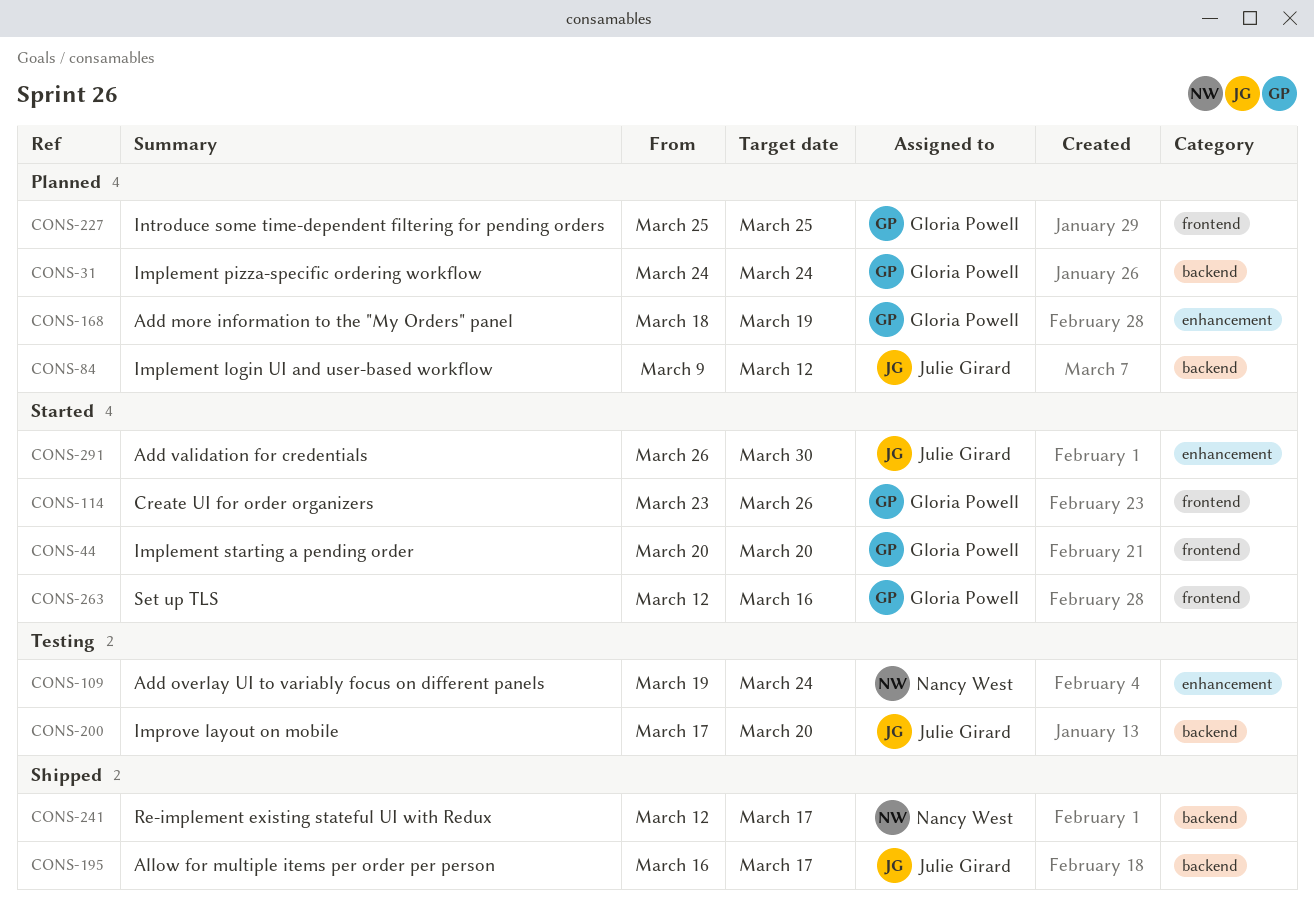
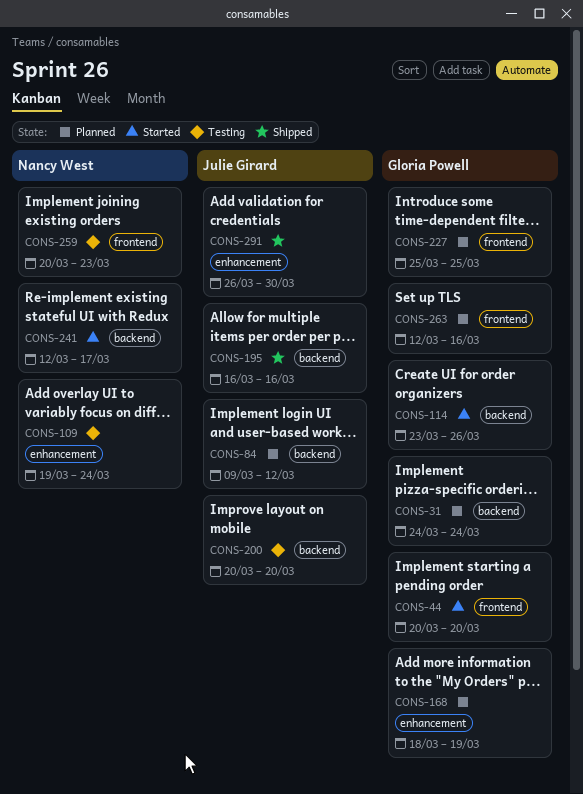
CONS-114, label: frontend -> backend
CONS-195, due: Mar 17 -> Mar 16
CONS-200, start: Mar 17 -> Mar 20
CONS-241, status: Shipped -> Started
CONS-259: none -> present
CONS-263, status: Started -> Planned
CONS-291, status: Started -> Shipped

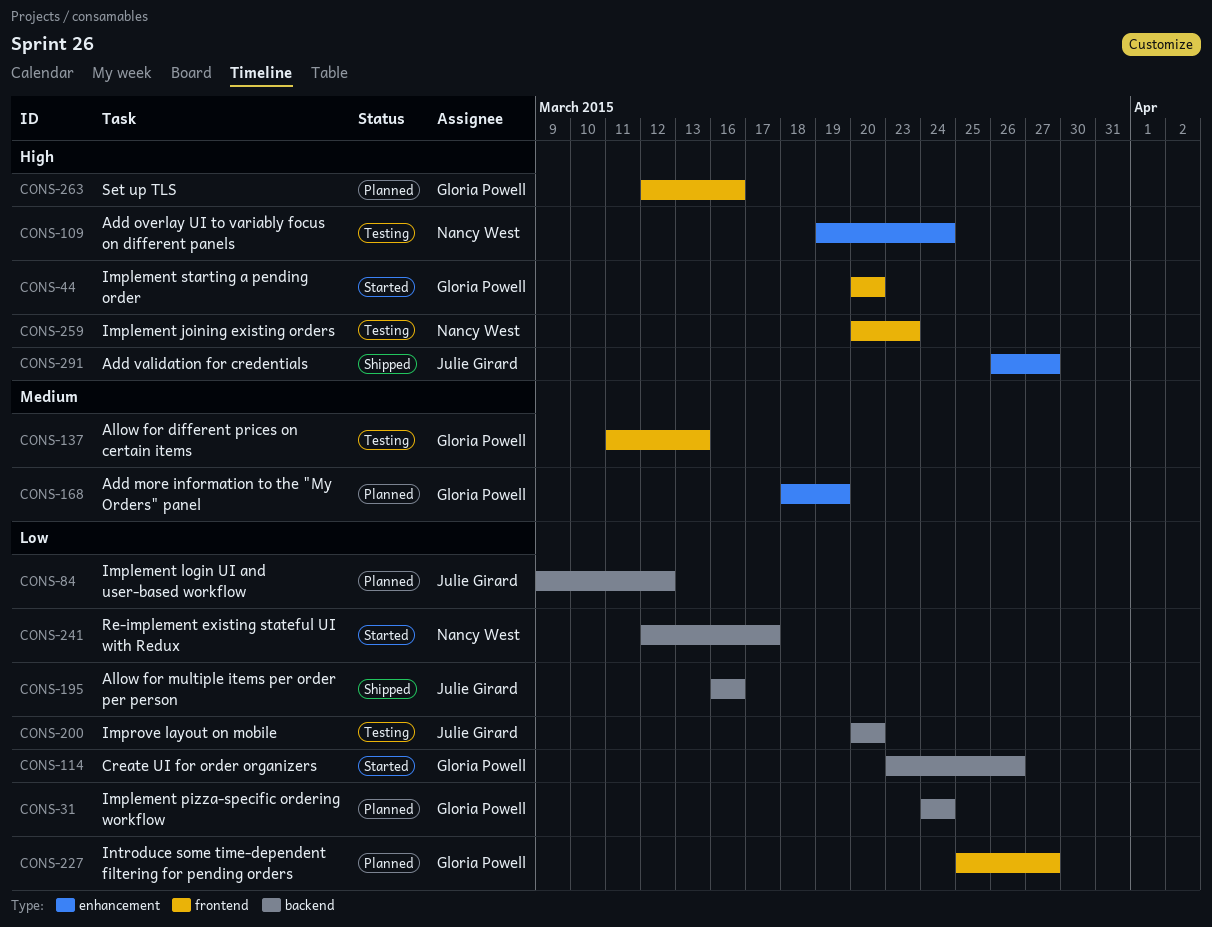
CONS-137: none -> present
CONS-227, due: Mar 25 -> Mar 27
CONS-291, due: Mar 30 -> Mar 27

